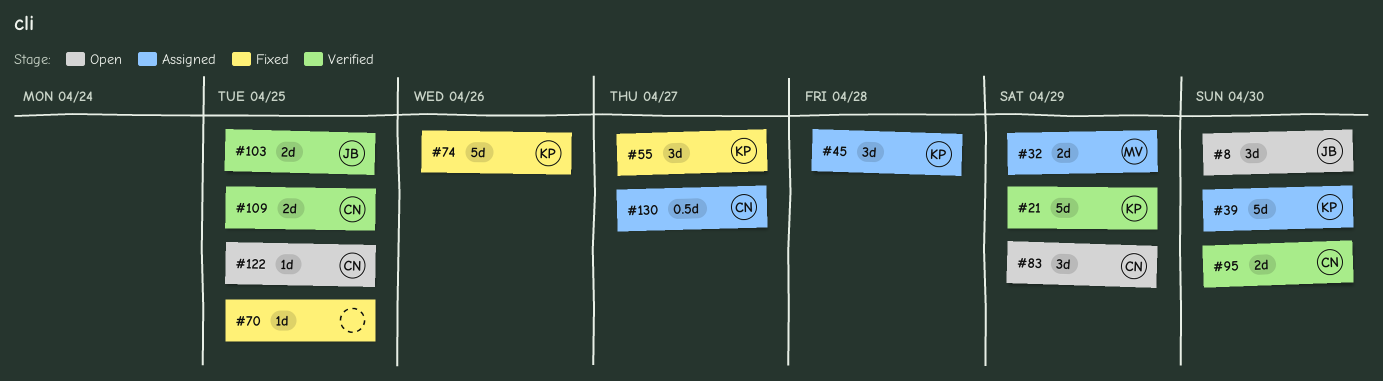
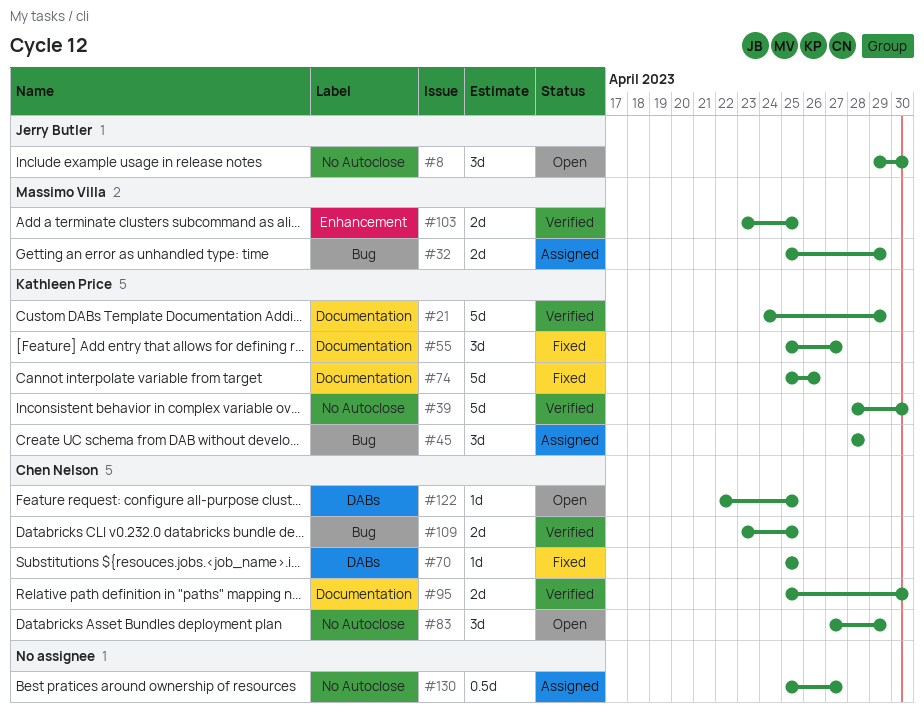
#39, status: Assigned -> Verified
#70, owner: none -> Chen Nelson
#103, owner: Jerry Butler -> Massimo Villa
#130, owner: Chen Nelson -> none

